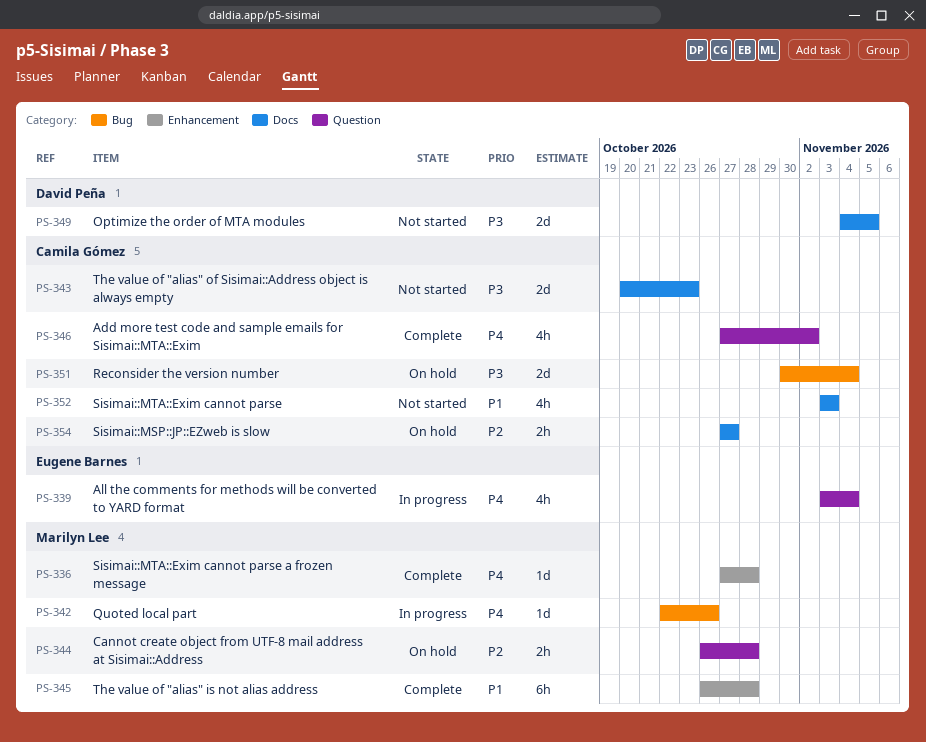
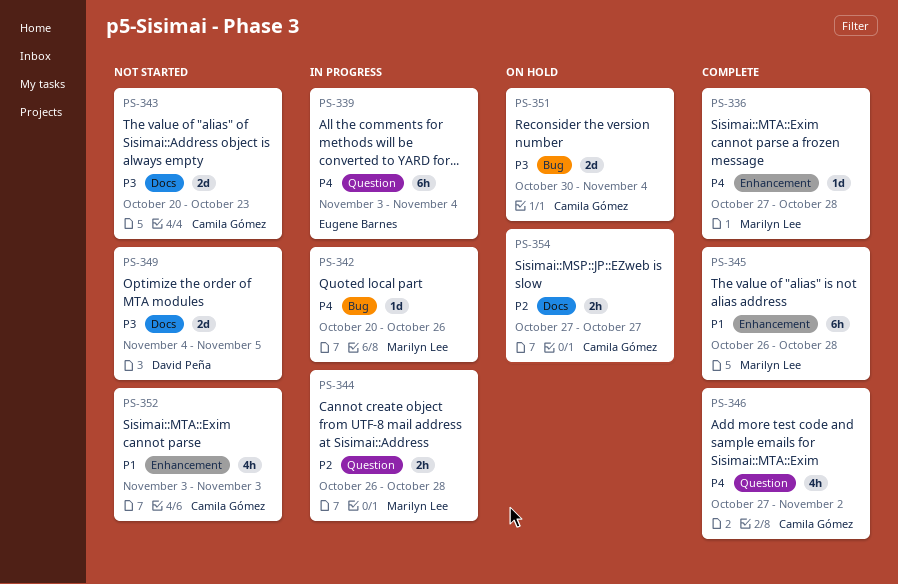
PS-339, estimate: 4h -> 6h
PS-342, start: Oct 22 -> Oct 20
PS-344, status: On hold -> In progress
PS-352, label: Docs -> Enhancement

